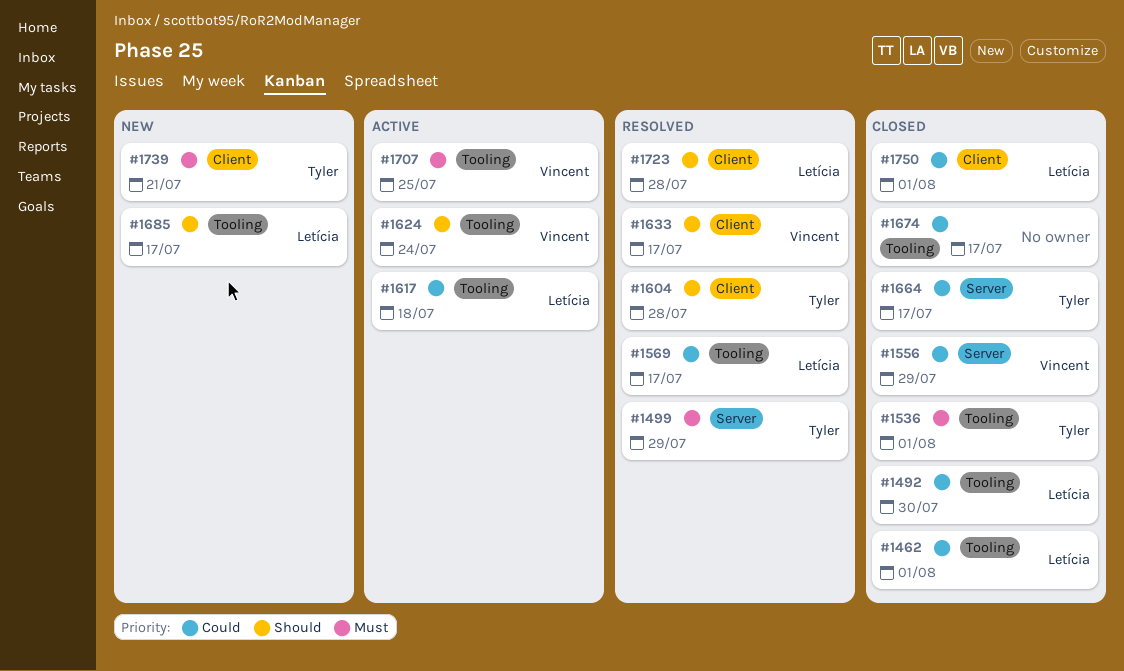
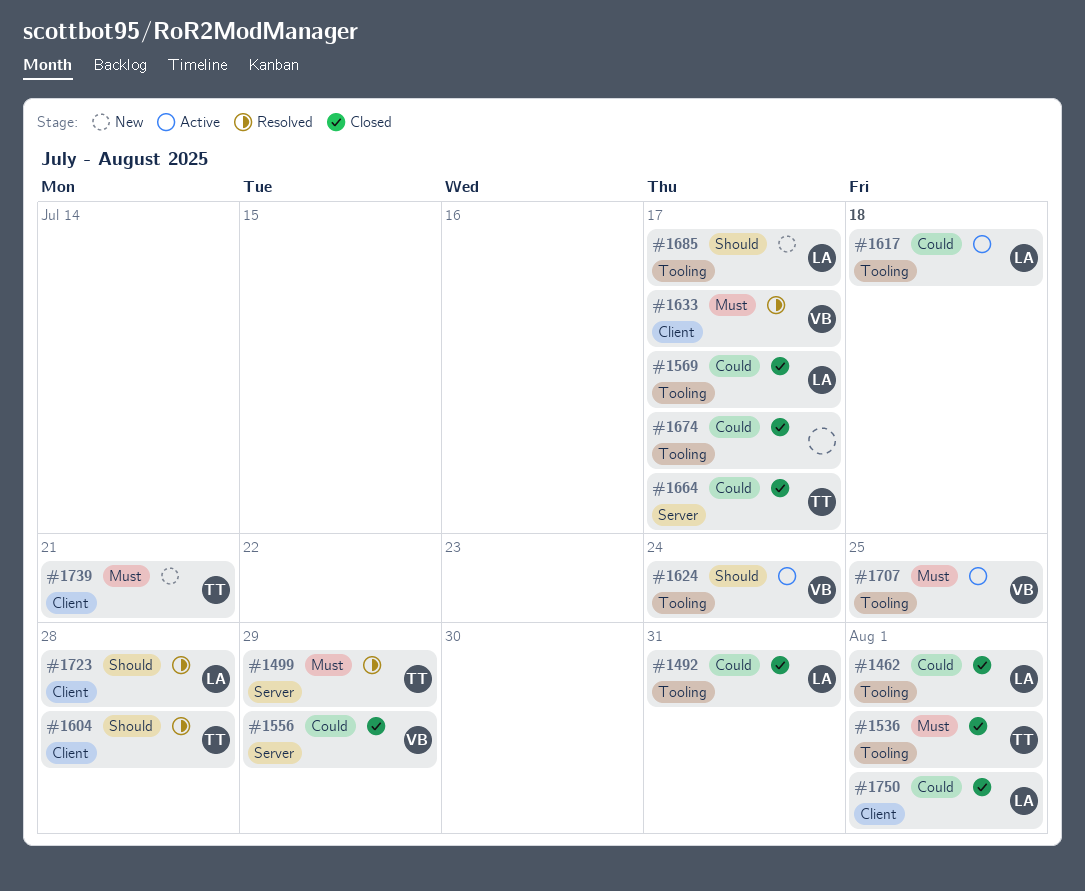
#1492, due: Jul 30 -> Jul 31
#1569, status: Resolved -> Closed
#1633, priority: Should -> Must

